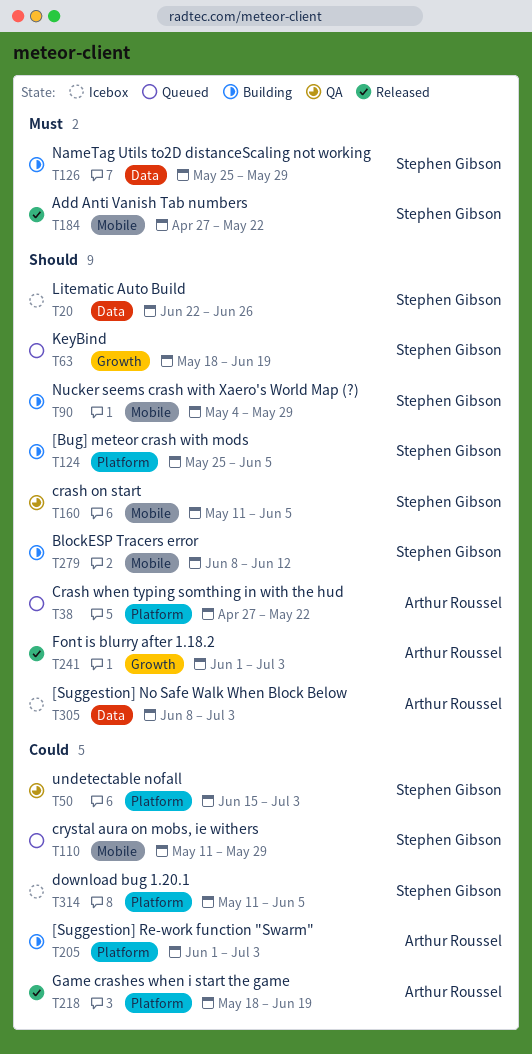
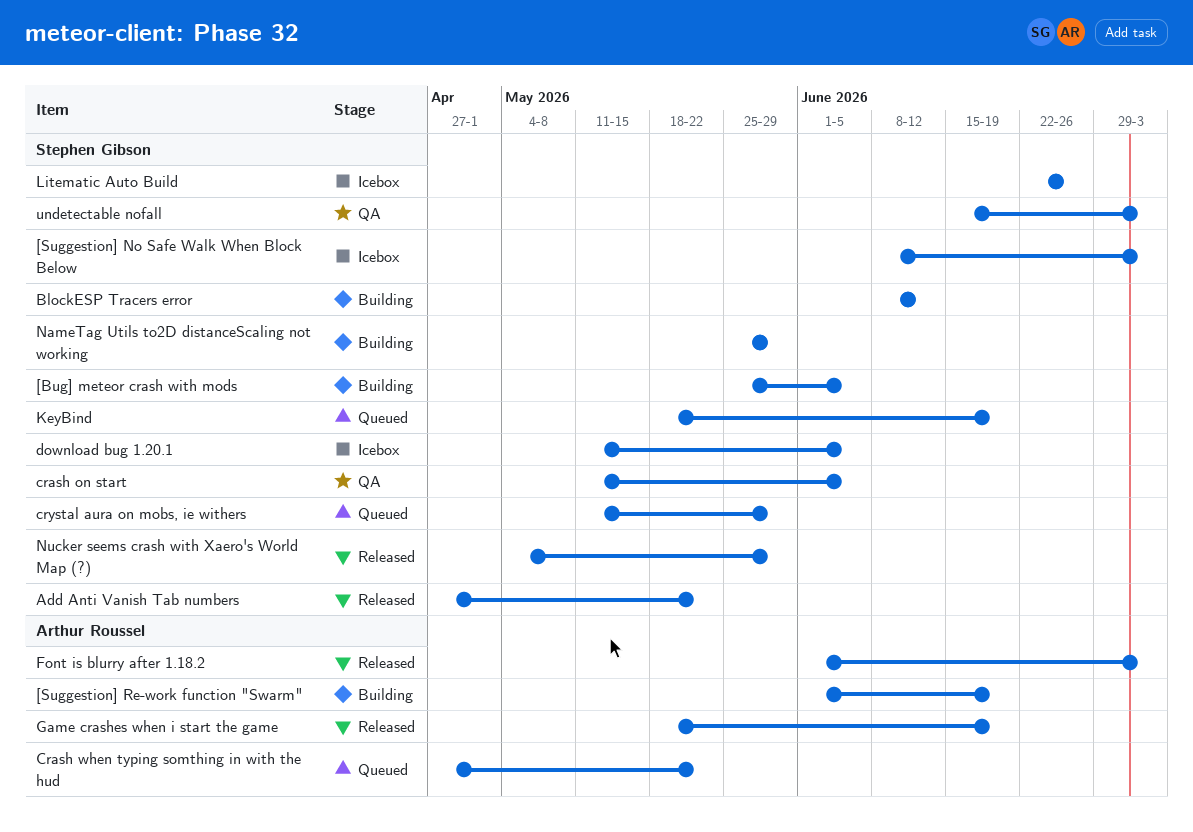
[Suggestion] No Safe Walk When Block Below, owner: Arthur Roussel -> Stephen Gibson
[Suggestion] Re-work function "Swarm", due: Jul 3 -> Jun 19
Nucker seems crash with Xaero's World Map (?), status: Building -> Released

